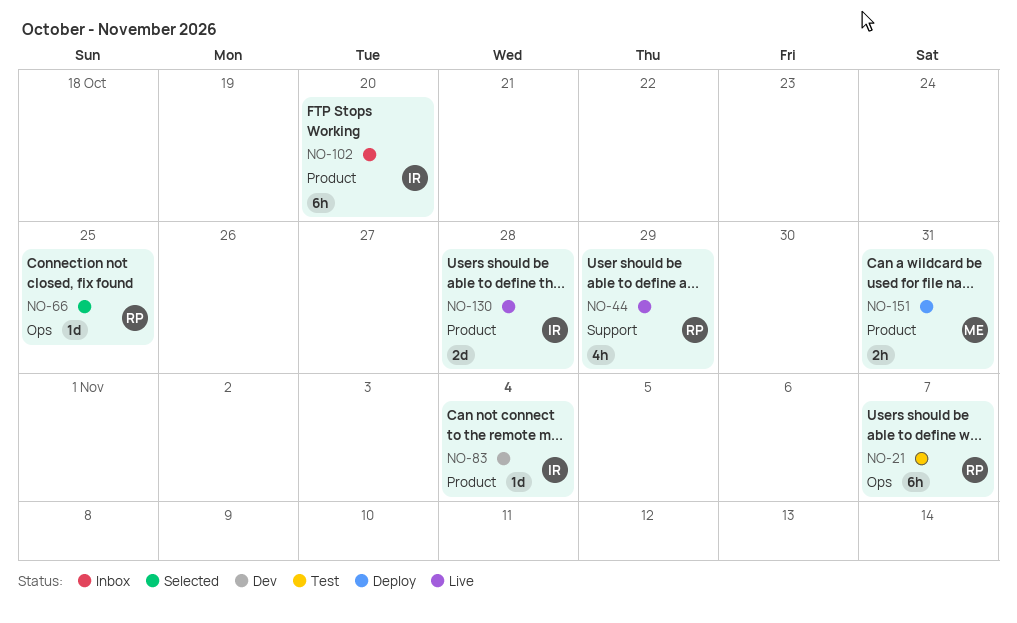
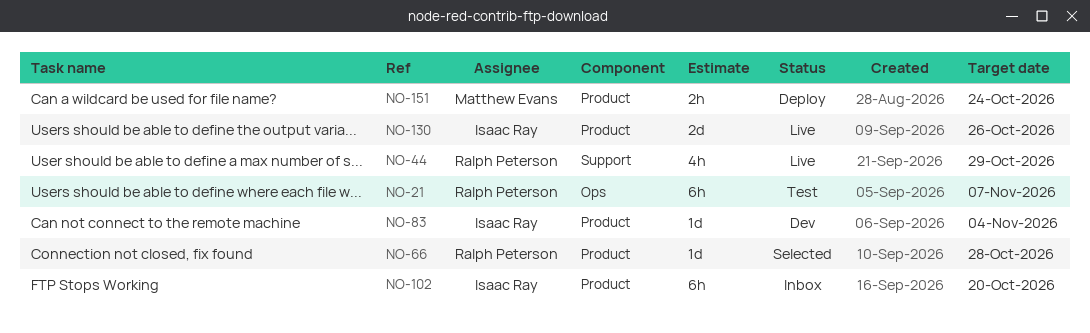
NO-66, label: Ops -> Product
NO-66, due: Oct 25 -> Oct 28
NO-130, due: Oct 28 -> Oct 26
NO-151, due: Oct 31 -> Oct 24

